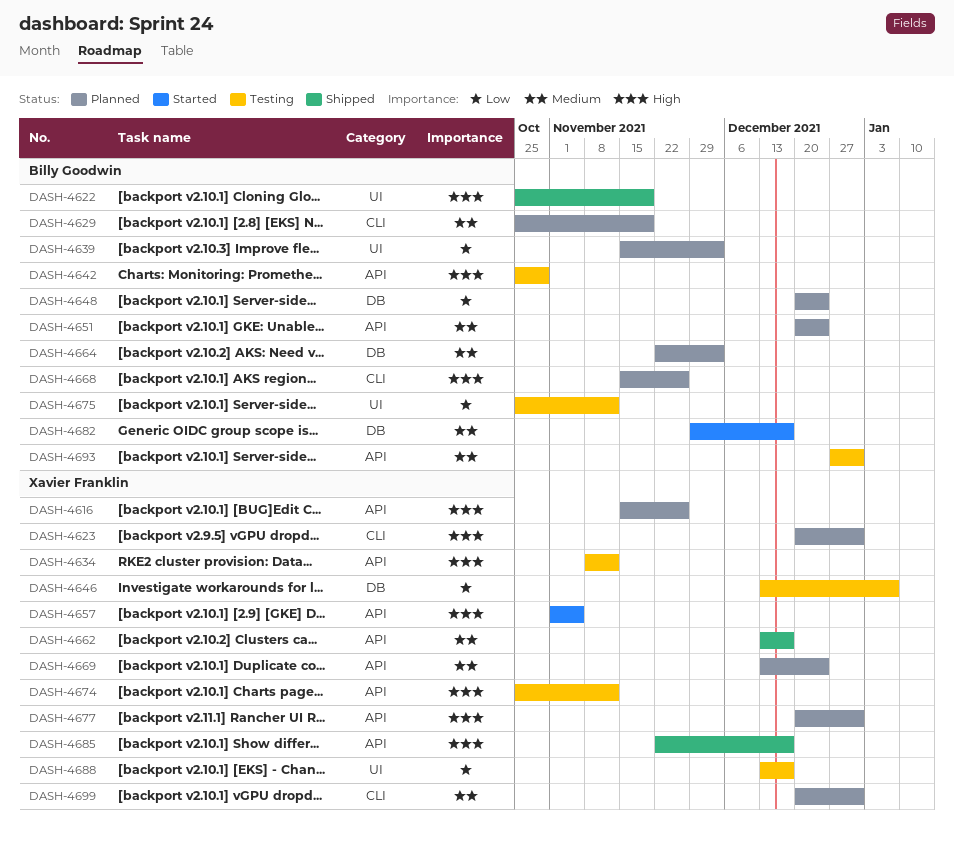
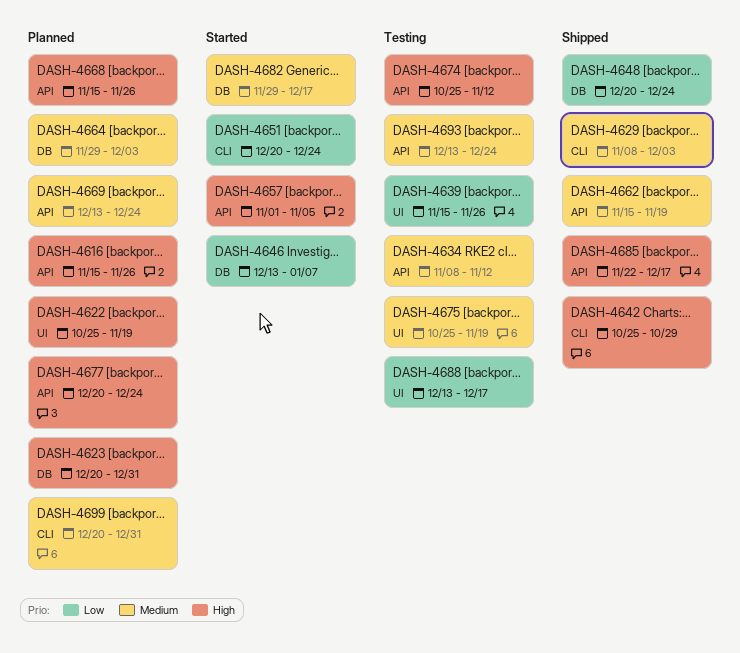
DASH-4622, status: Shipped -> Planned
DASH-4623, label: CLI -> DB
DASH-4629, status: Planned -> Shipped
DASH-4629, start: Oct 25 -> Nov 8
DASH-4629, due: Nov 19 -> Dec 3
DASH-4634, priority: High -> Medium
DASH-4639, status: Planned -> Testing
DASH-4639, due: Dec 3 -> Nov 26
DASH-4642, status: Testing -> Shipped
DASH-4642, label: API -> CLI
DASH-4646, status: Testing -> Started
DASH-4648, status: Planned -> Shipped
DASH-4651, status: Planned -> Started
DASH-4651, priority: Medium -> Low
DASH-4651, label: API -> CLI
DASH-4662, start: Dec 13 -> Nov 15
DASH-4662, due: Dec 17 -> Nov 19
DASH-4664, start: Nov 22 -> Nov 29
DASH-4668, label: CLI -> API
DASH-4675, priority: Low -> Medium
DASH-4675, due: Nov 12 -> Nov 19
DASH-4677, due: Dec 31 -> Dec 24
DASH-4693, start: Dec 27 -> Dec 13
DASH-4693, due: Dec 31 -> Dec 24

